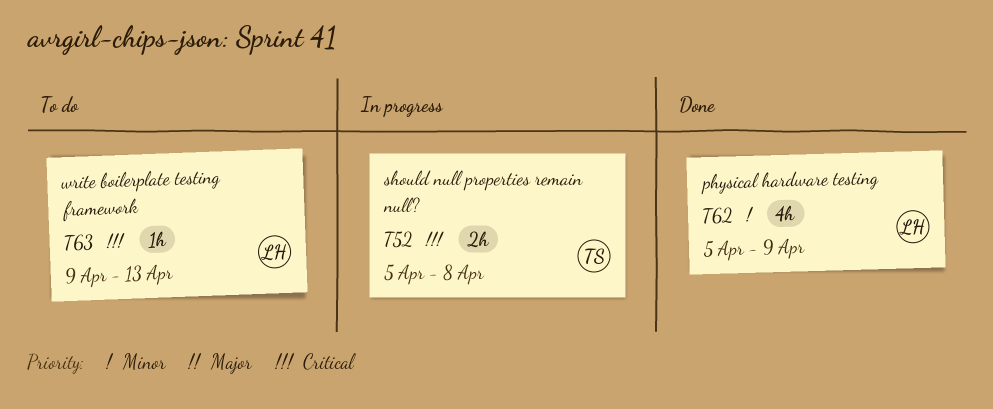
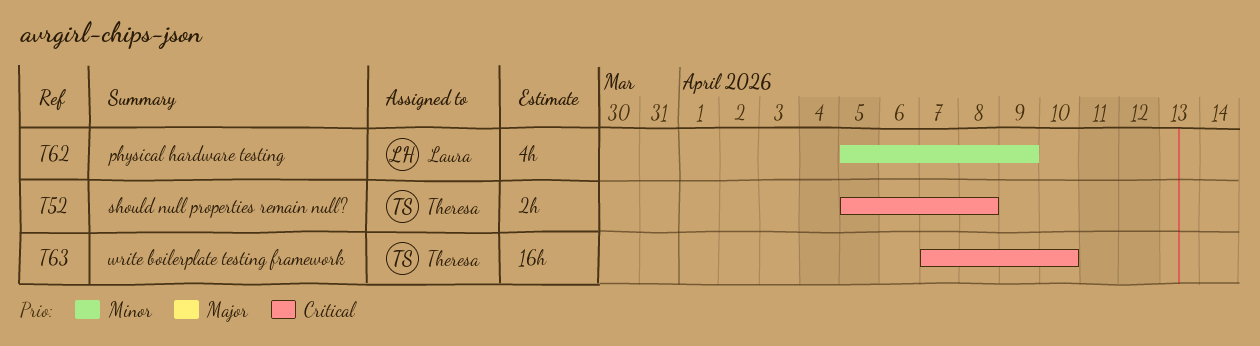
T63, owner: Laura -> Theresa
T63, estimate: 1h -> 16h
T63, start: Apr 9 -> Apr 7
T63, due: Apr 13 -> Apr 10

